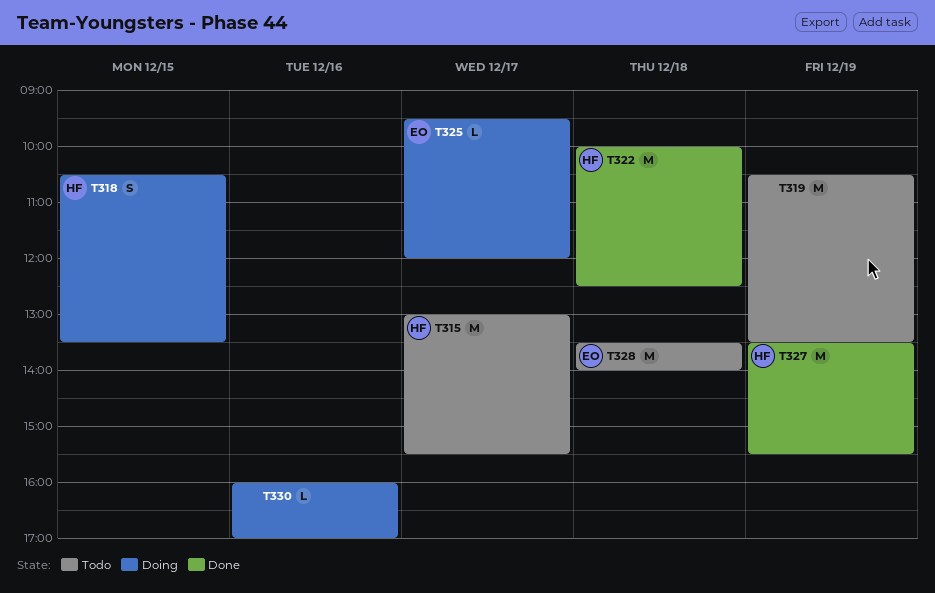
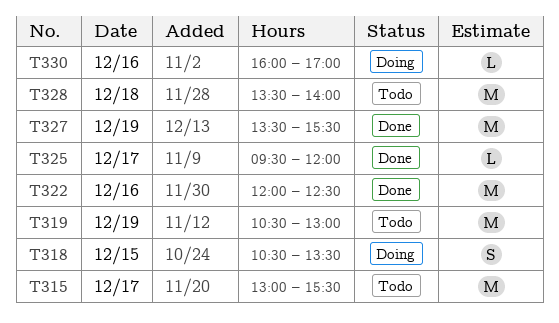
T319, ends: 13:30 -> 13:00
T322, day: Dec 18 -> Dec 16
T322, begins: 10:00 -> 12:00
T325, status: Doing -> Done

